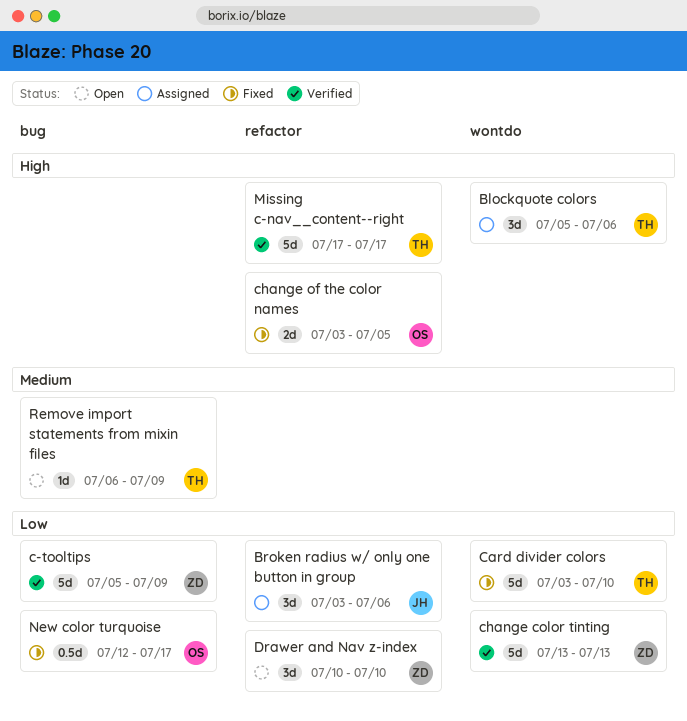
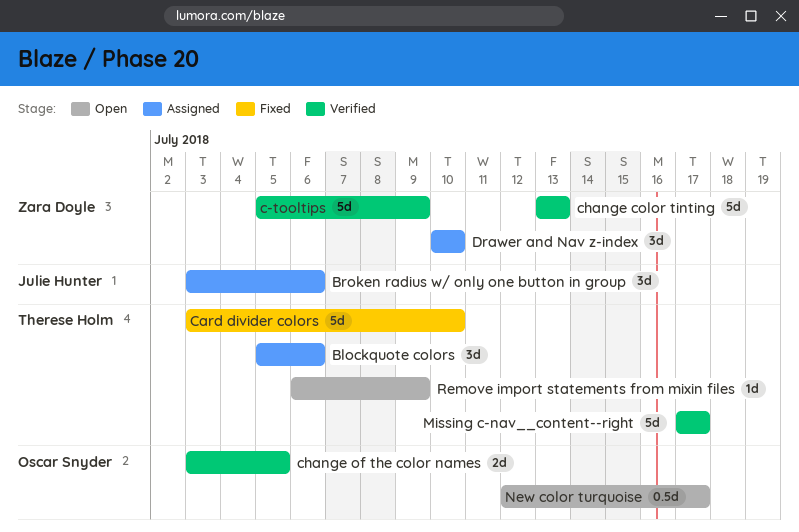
change of the color names, status: Fixed -> Verified
Drawer and Nav z-index, status: Open -> Assigned
New color turquoise, status: Fixed -> Open

